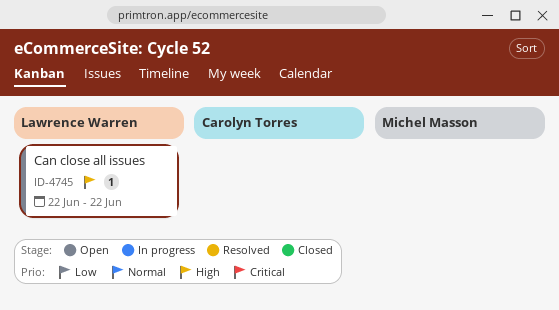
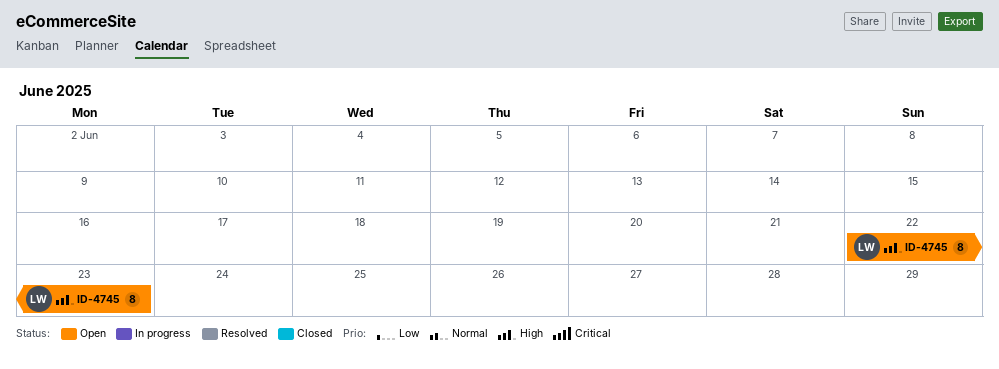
ID-4745, estimate: 1 -> 8
ID-4745, due: Jun 22 -> Jun 23

